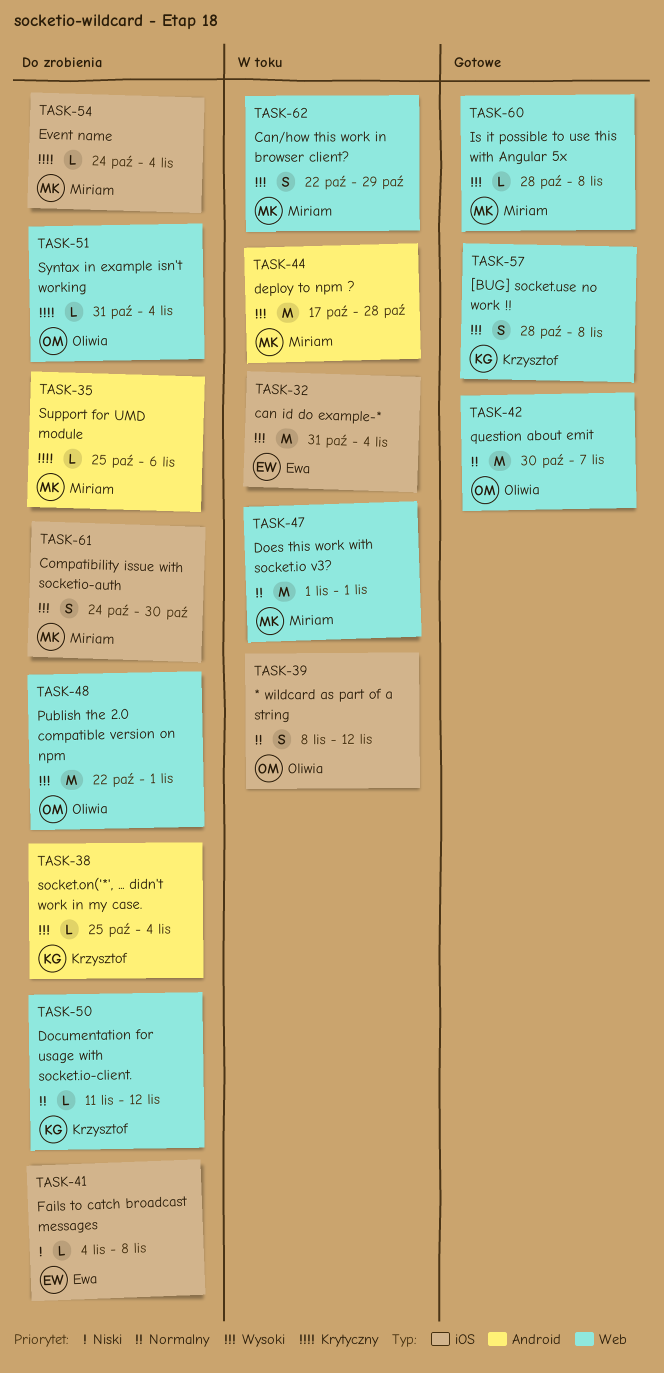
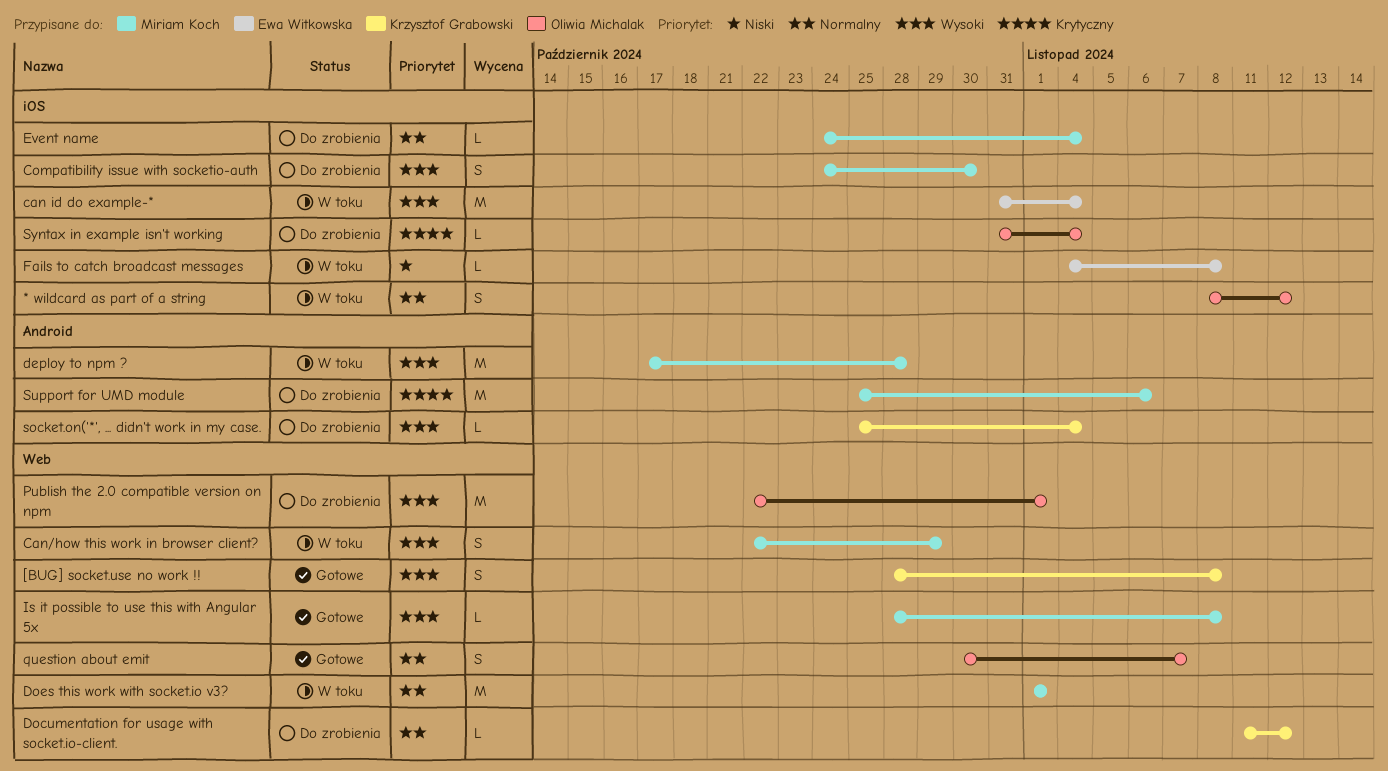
Event name, priority: Krytyczny -> Normalny
Fails to catch broadcast messages, status: Do zrobienia -> W toku
question about emit, estimate: M -> S
Support for UMD module, estimate: L -> M
Syntax in example isn't working, label: Web -> iOS

